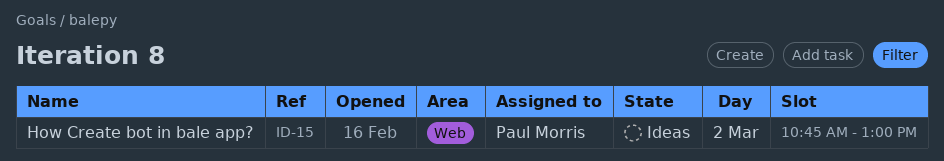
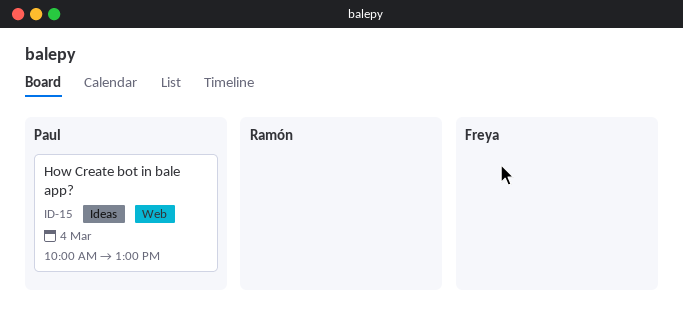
ID-15, day: Mar 2 -> Mar 4
ID-15, begins: 10:45 -> 10:00

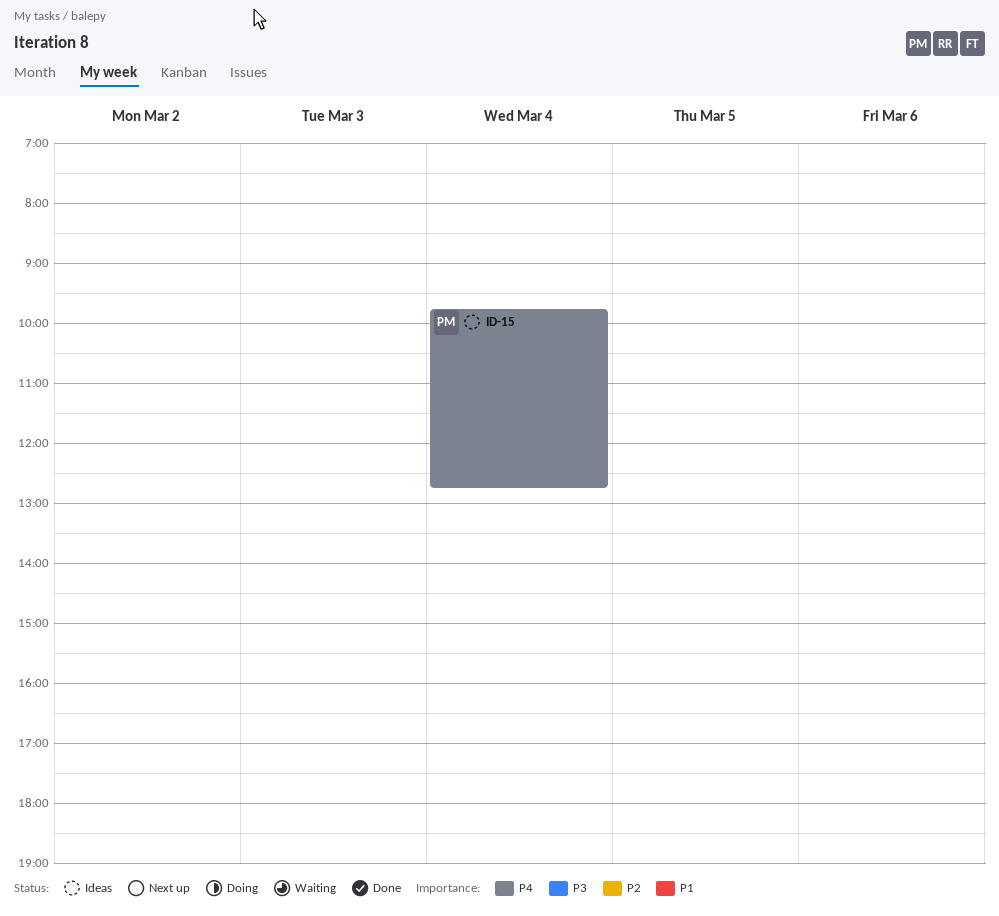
ID-15, begins: 10:00 -> 09:45
ID-15, ends: 13:00 -> 12:45

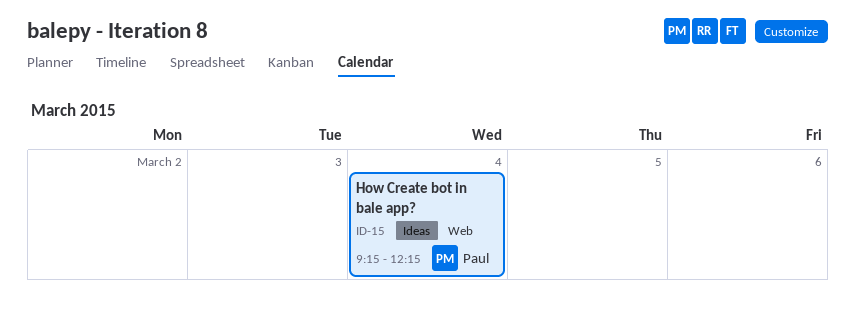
ID-15, begins: 09:45 -> 09:15
ID-15, ends: 12:45 -> 12:15

